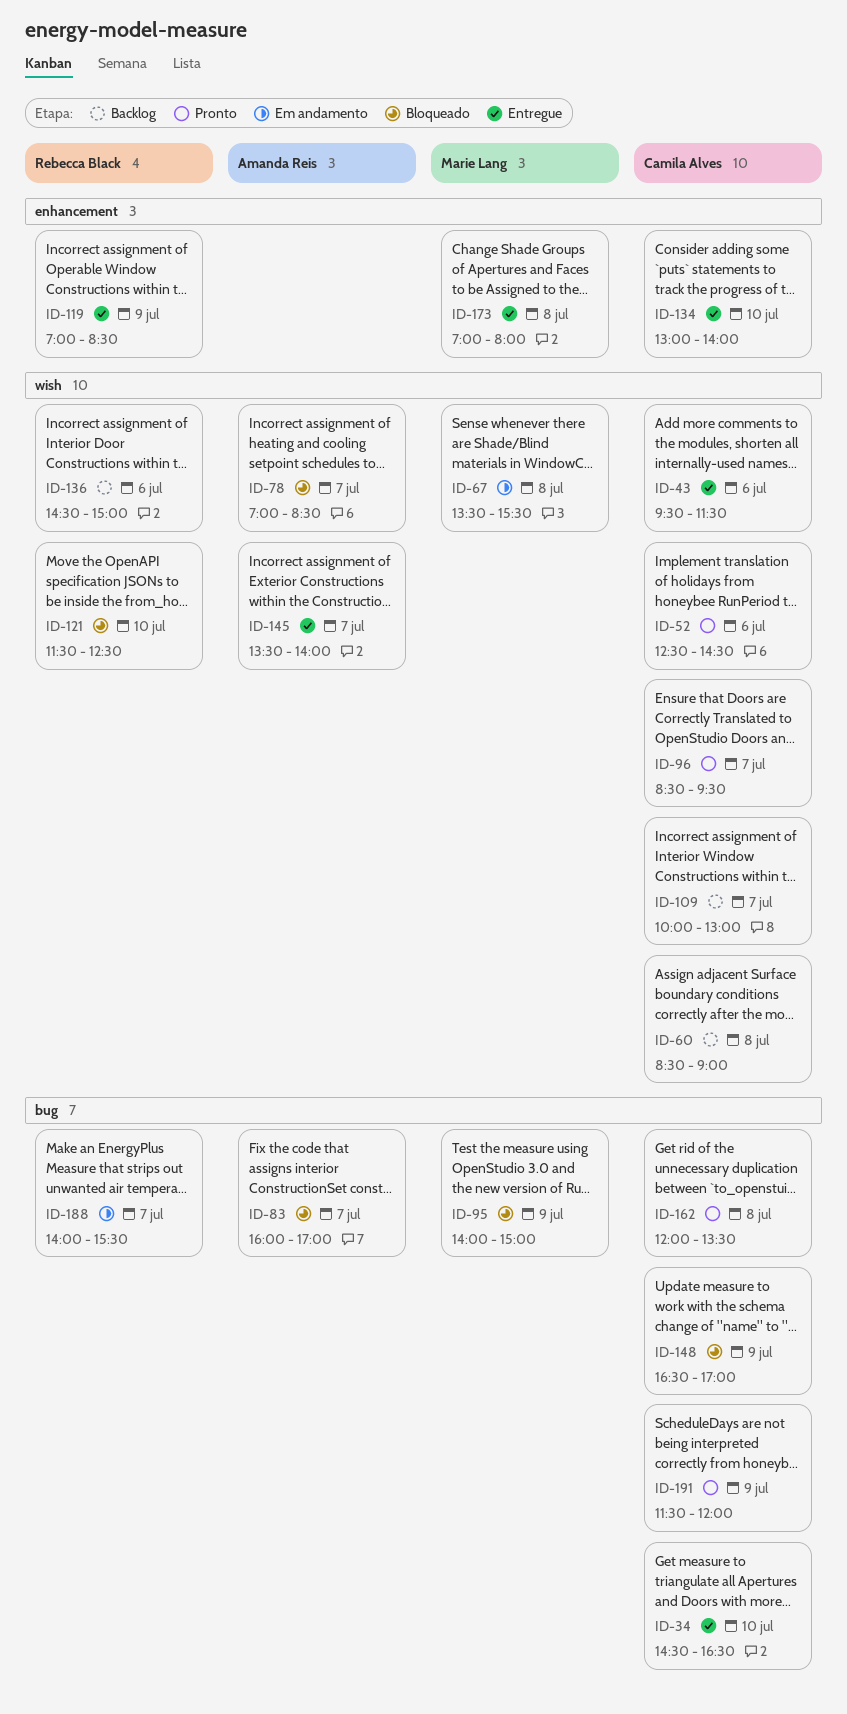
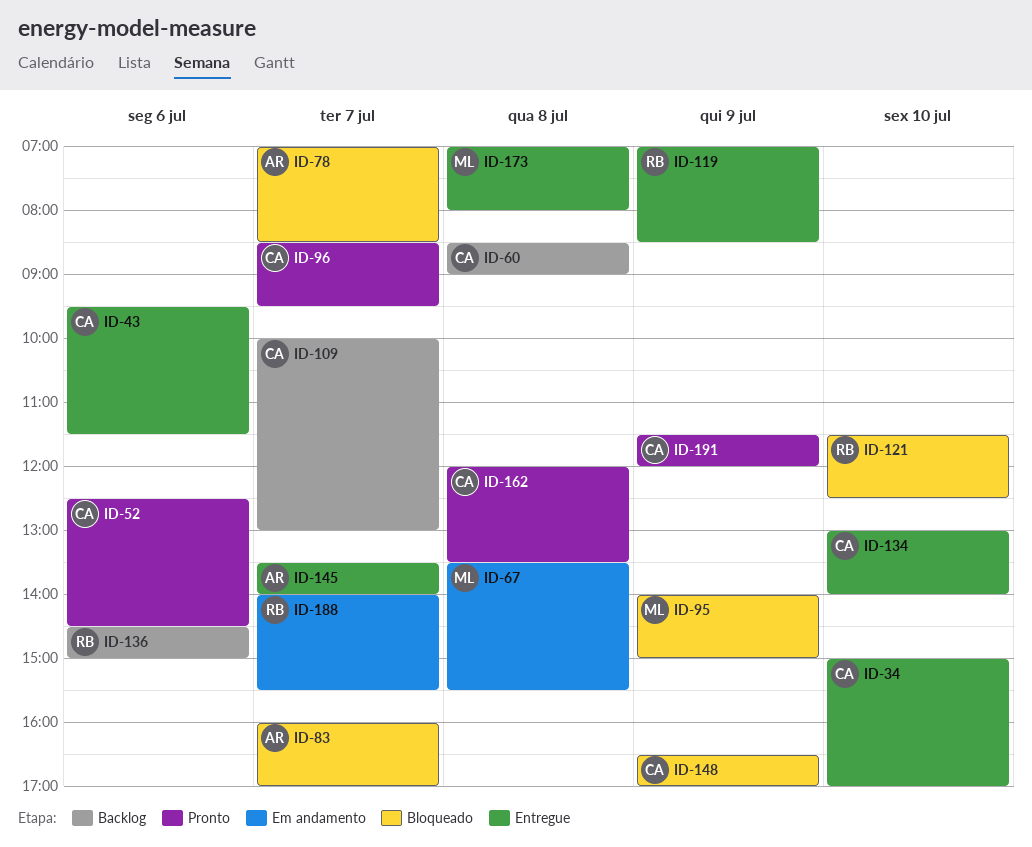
ID-34, begins: 14:30 -> 15:00
ID-34, ends: 16:30 -> 17:00

